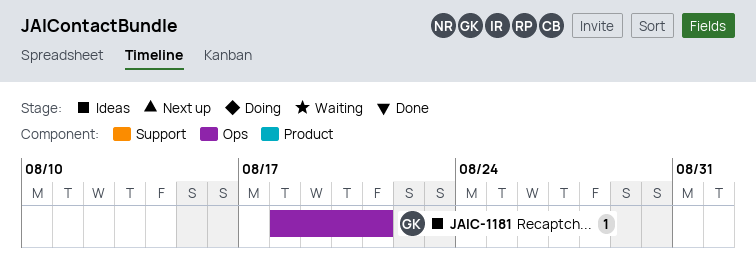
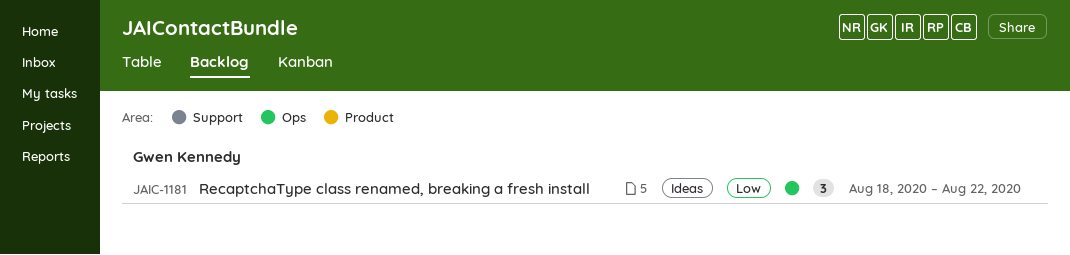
JAIC-1181, estimate: 1 -> 3
JAIC-1181, due: Aug 21 -> Aug 22

